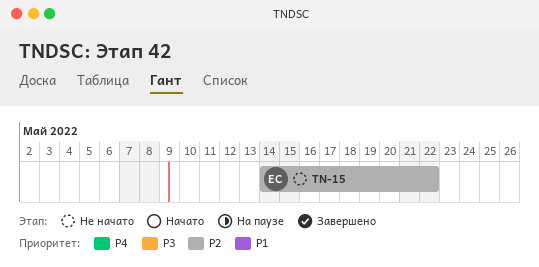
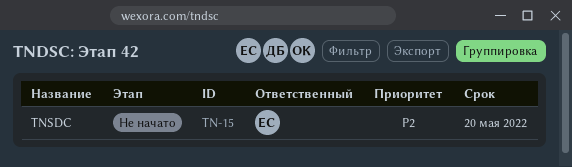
TN-15, due: May 22 -> May 20

